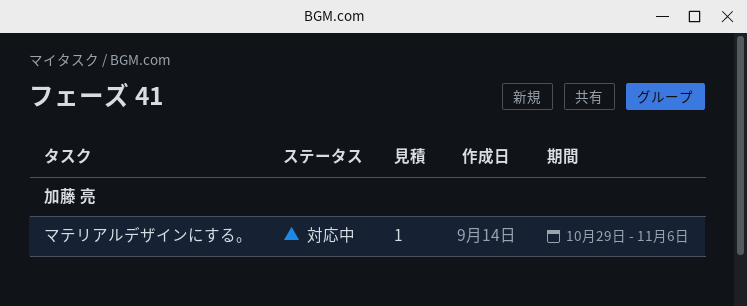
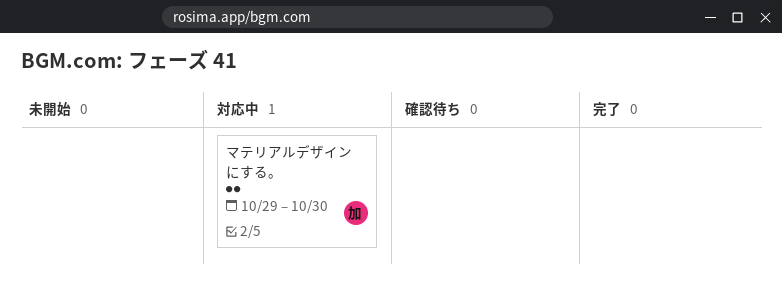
マテリアルデザインにする。, estimate: 1 -> 2
マテリアルデザインにする。, due: Nov 6 -> Oct 30

